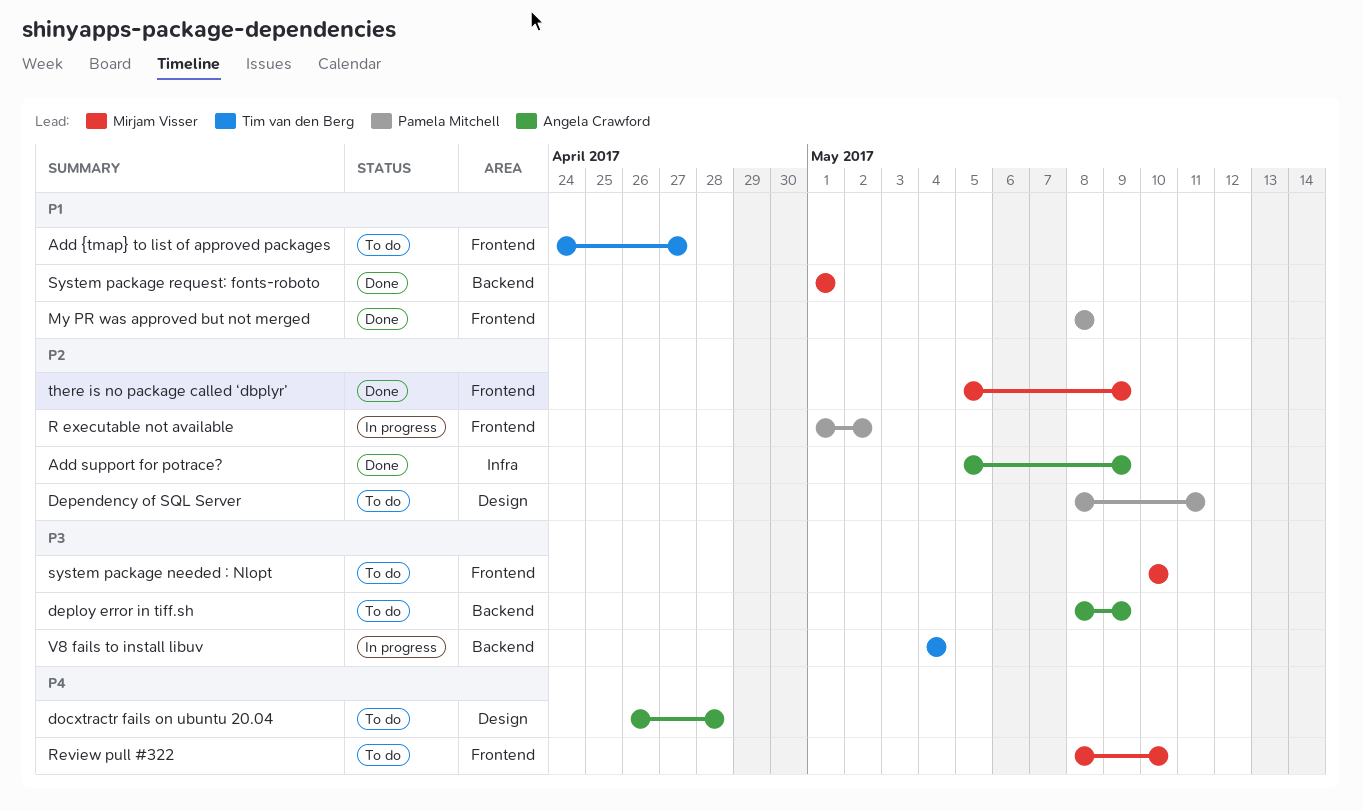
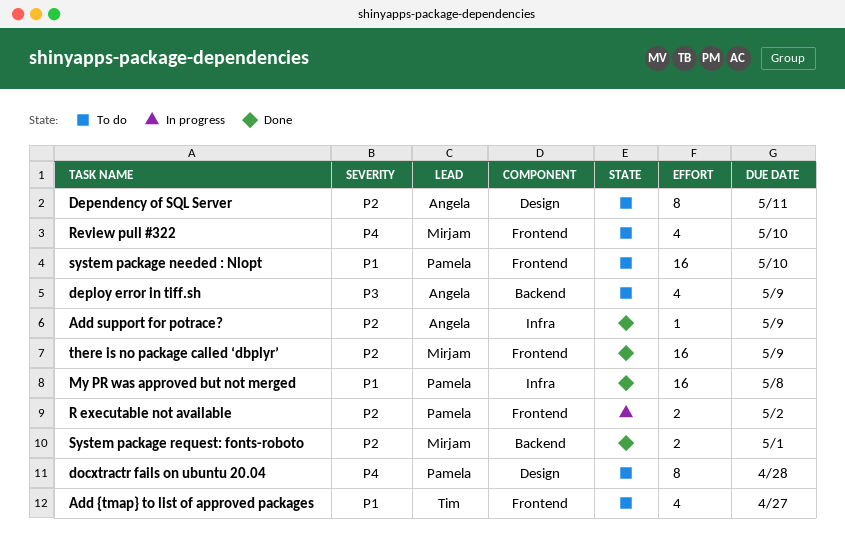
Dependency of SQL Server, owner: Pamela Mitchell -> Angela Crawford
docxtractr fails on ubuntu 20.04, owner: Angela Crawford -> Pamela Mitchell
My PR was approved but not merged, label: Frontend -> Infra
system package needed : Nlopt, owner: Mirjam Visser -> Pamela Mitchell
system package needed : Nlopt, priority: P3 -> P1
System package request: fonts-roboto, priority: P1 -> P2
V8 fails to install libuv: present -> none

